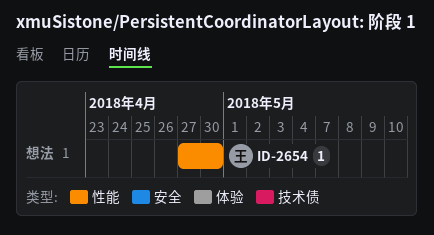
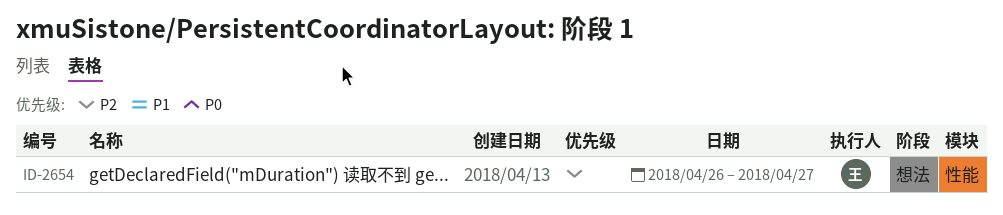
ID-2654, start: Apr 27 -> Apr 26
ID-2654, due: Apr 30 -> Apr 27

